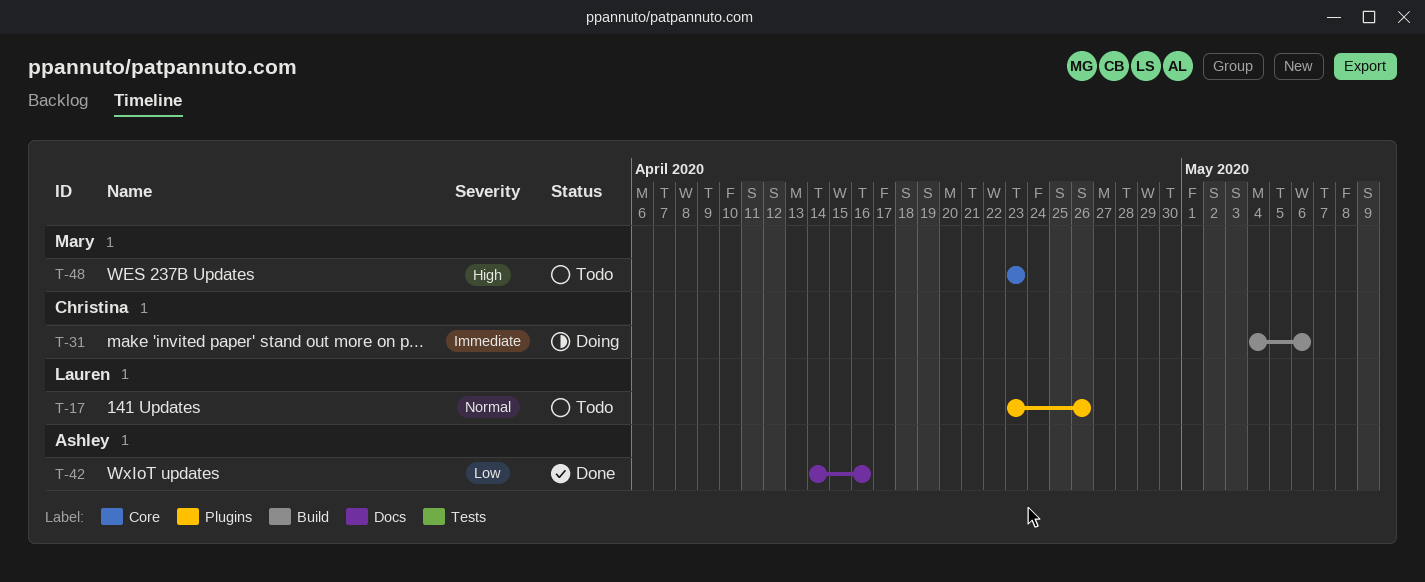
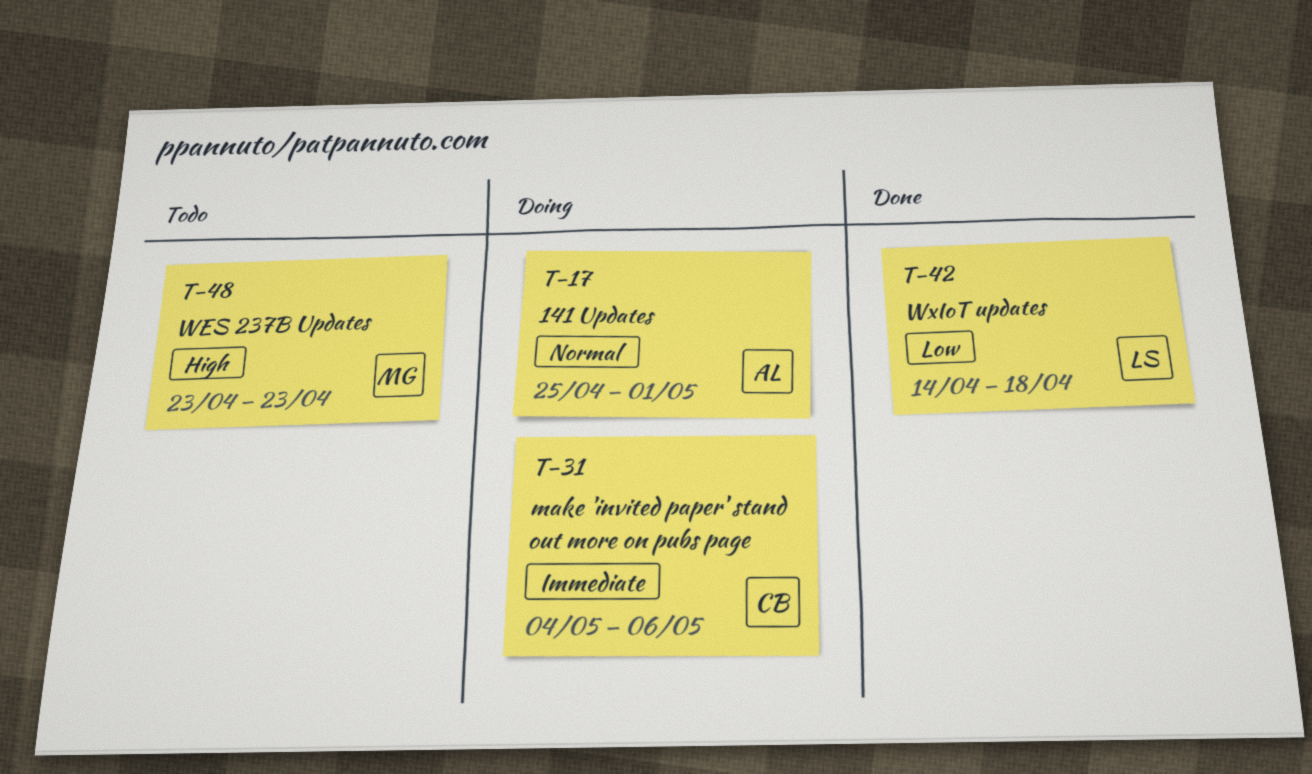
T-17, status: Todo -> Doing
T-17, owner: Lauren -> Ashley
T-17, start: Apr 23 -> Apr 25
T-17, due: Apr 26 -> May 1
T-42, owner: Ashley -> Lauren
T-42, due: Apr 16 -> Apr 18

